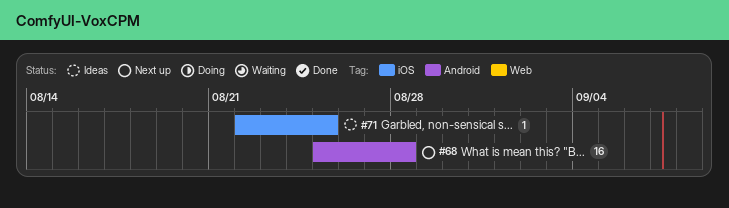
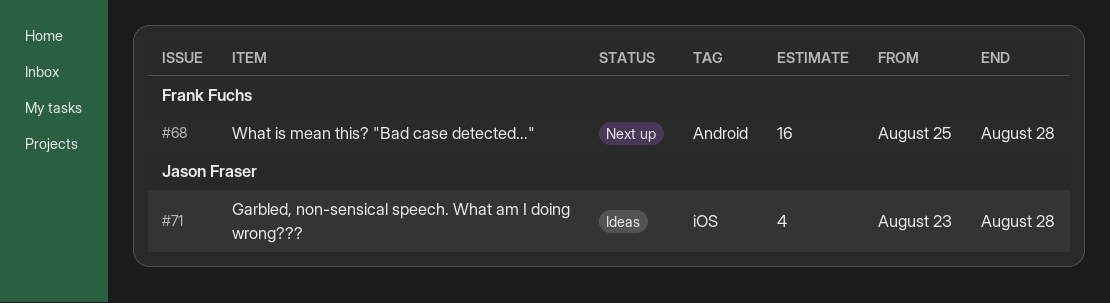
#71, estimate: 1 -> 4
#71, start: Aug 22 -> Aug 23
#71, due: Aug 25 -> Aug 28

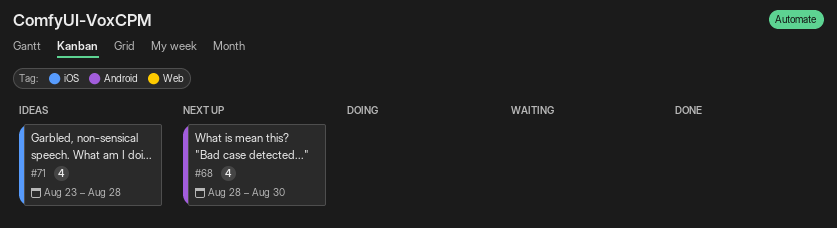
#68, estimate: 16 -> 4
#68, start: Aug 25 -> Aug 28
#68, due: Aug 28 -> Aug 30

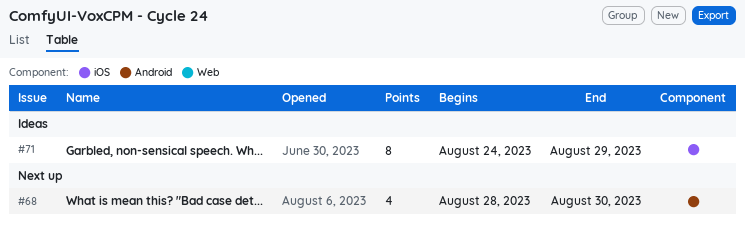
#71, estimate: 4 -> 8
#71, start: Aug 23 -> Aug 24
#71, due: Aug 28 -> Aug 29

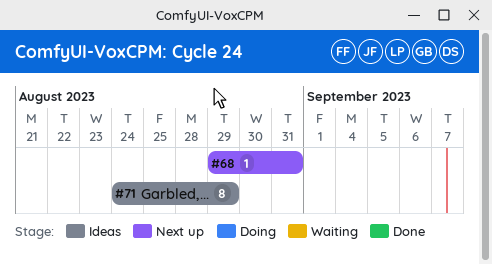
#68, estimate: 4 -> 1
#68, start: Aug 28 -> Aug 29
#68, due: Aug 30 -> Aug 31

